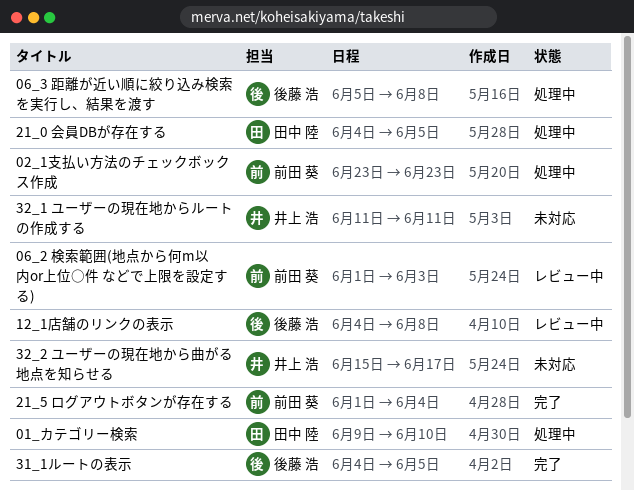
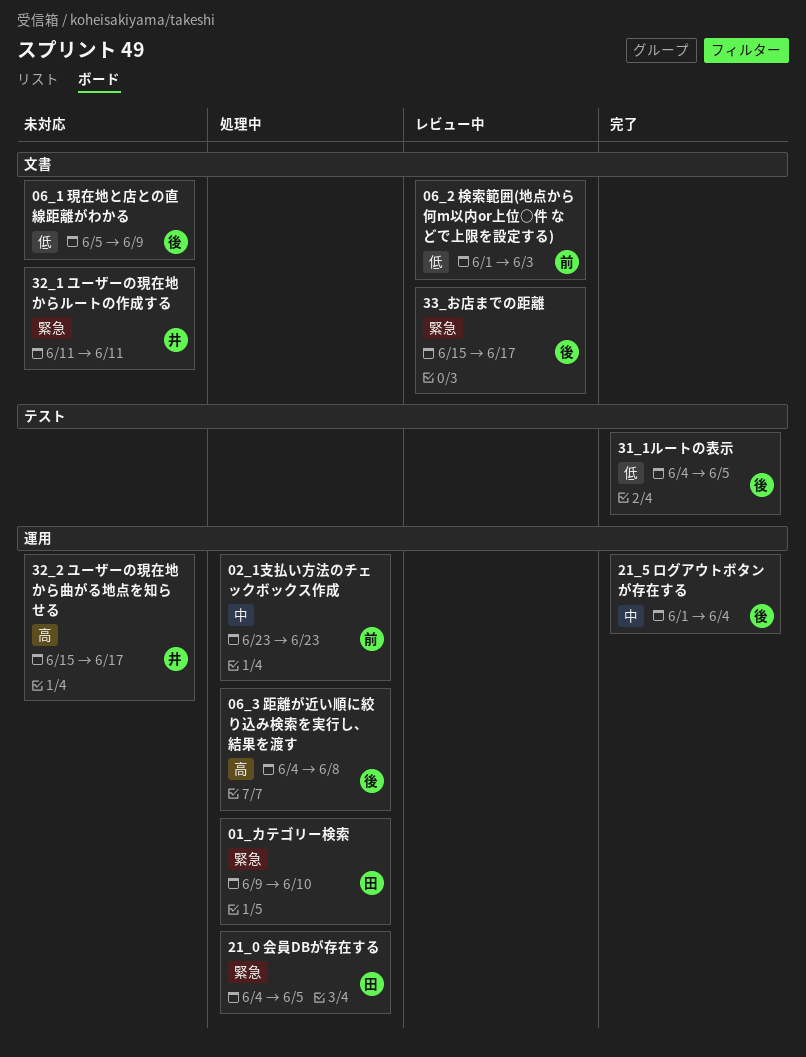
06_1 現在地と店との直線距離がわかる: none -> present
06_3 距離が近い順に絞り込み検索を実行し、結果を渡す, start: Jun 5 -> Jun 4
12_1店舗のリンクの表示: present -> none
21_5 ログアウトボタンが存在する, owner: 前田 葵 -> 後藤 浩
33_お店までの距離: none -> present

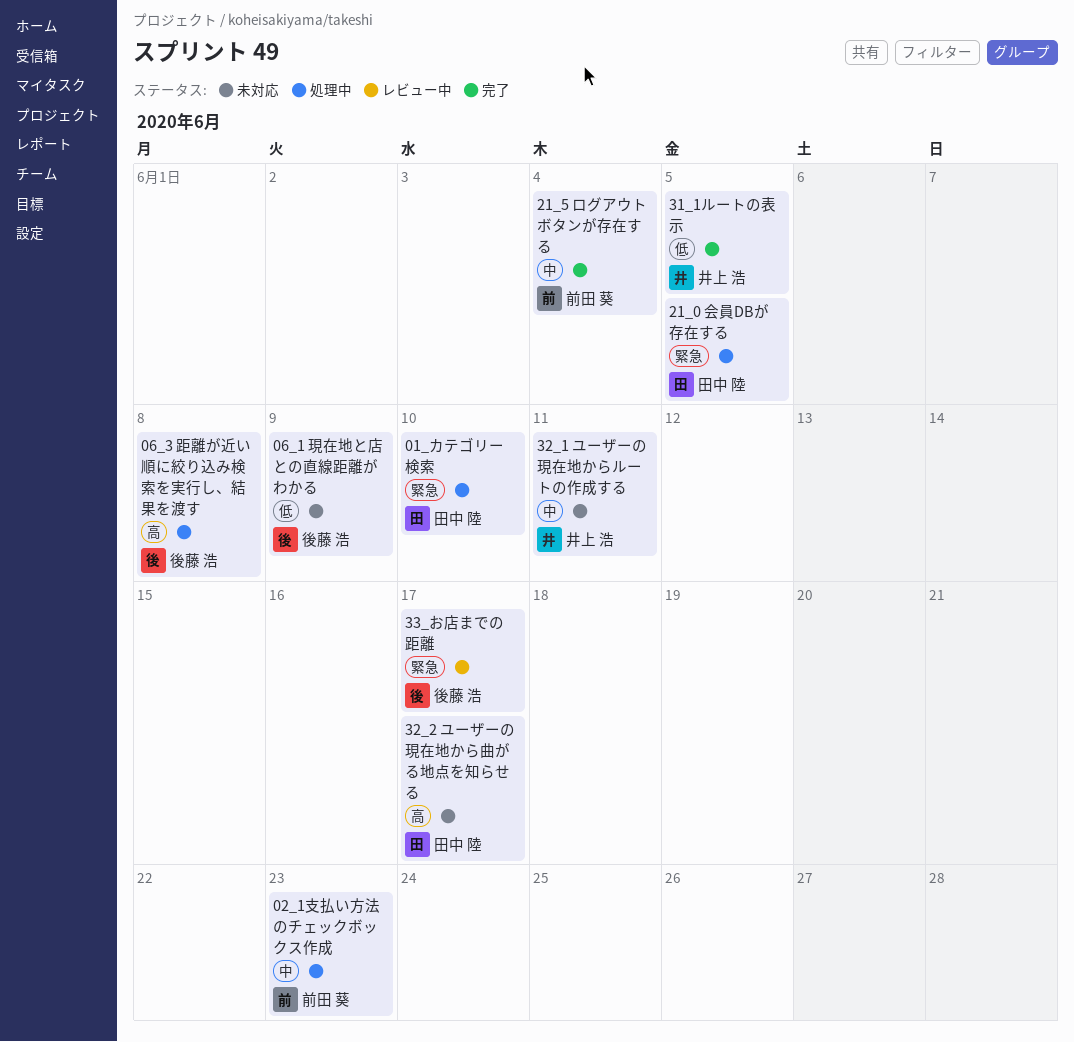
06_2 検索範囲(地点から何m以内or上位○件 などで上限を設定する): present -> none
21_5 ログアウトボタンが存在する, owner: 後藤 浩 -> 前田 葵
31_1ルートの表示, owner: 後藤 浩 -> 井上 浩
32_1 ユーザーの現在地からルートの作成する, priority: 緊急 -> 中
32_2 ユーザーの現在地から曲がる地点を知らせる, owner: 井上 浩 -> 田中 陸

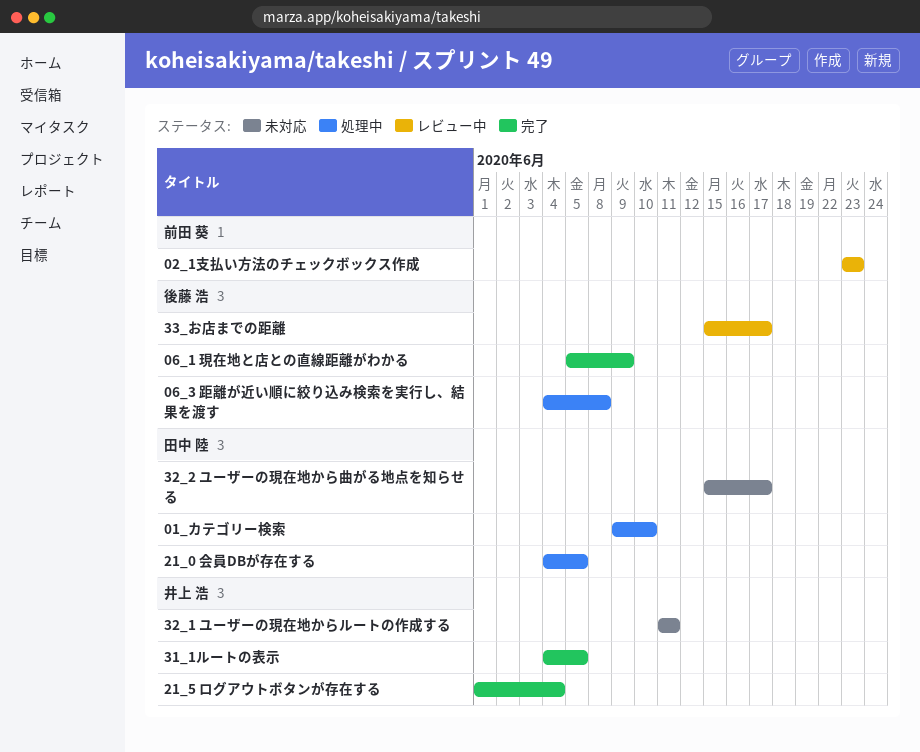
02_1支払い方法のチェックボックス作成, status: 処理中 -> レビュー中
06_1 現在地と店との直線距離がわかる, status: 未対応 -> 完了
21_5 ログアウトボタンが存在する, owner: 前田 葵 -> 井上 浩

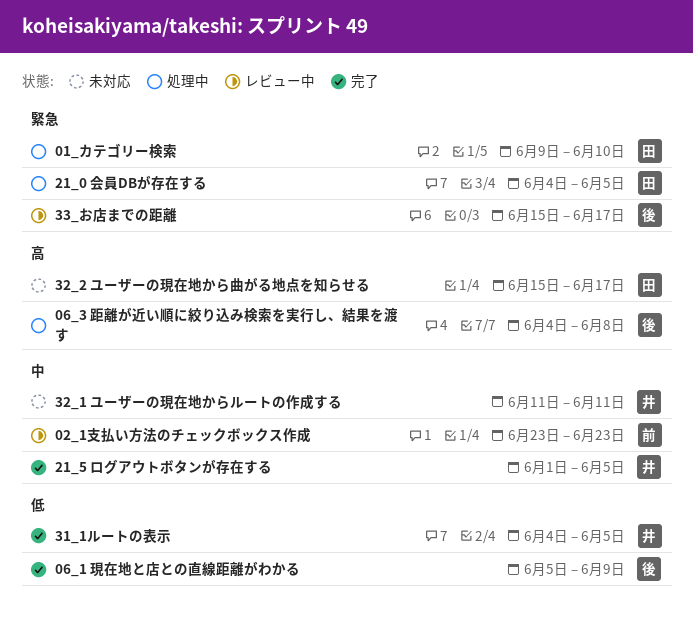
21_5 ログアウトボタンが存在する, due: Jun 4 -> Jun 5

